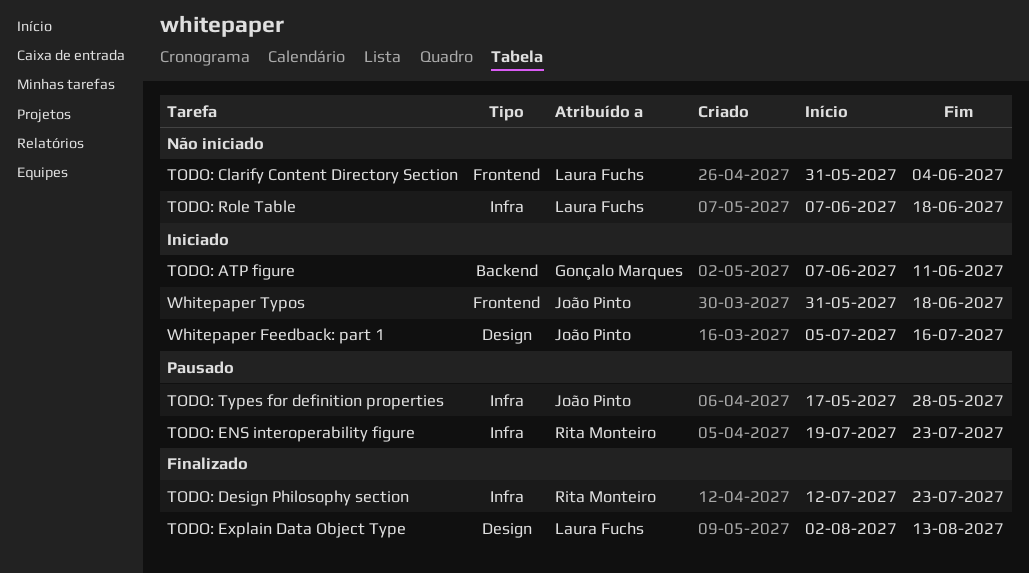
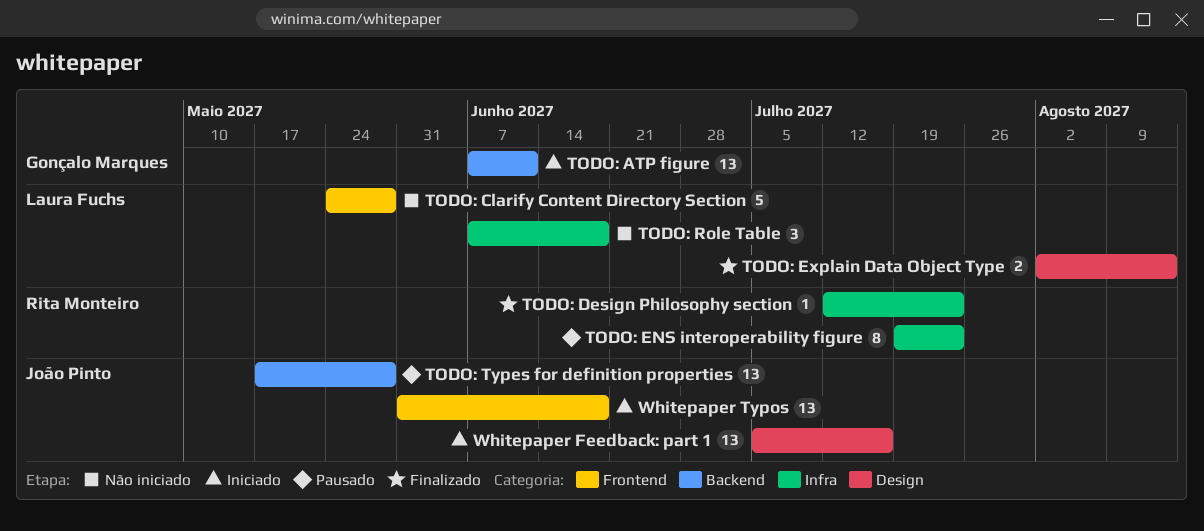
TODO: Clarify Content Directory Section, start: May 31 -> May 24
TODO: Clarify Content Directory Section, due: Jun 4 -> May 28
TODO: Types for definition properties, label: Infra -> Backend

